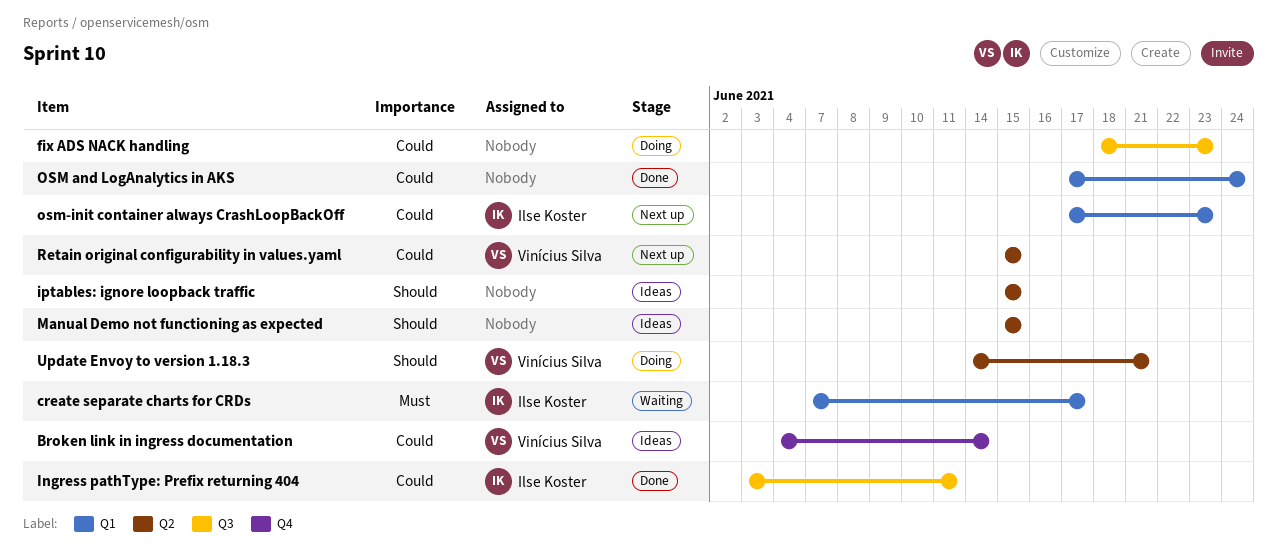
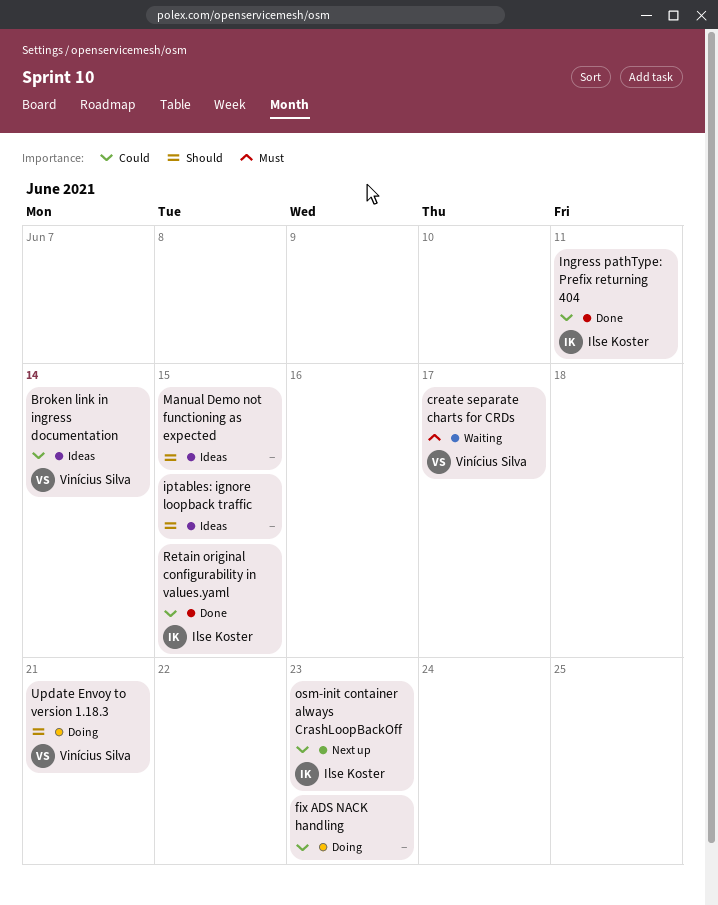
create separate charts for CRDs, owner: Ilse Koster -> Vinícius Silva
OSM and LogAnalytics in AKS: present -> none
Retain original configurability in values.yaml, status: Next up -> Done
Retain original configurability in values.yaml, owner: Vinícius Silva -> Ilse Koster

